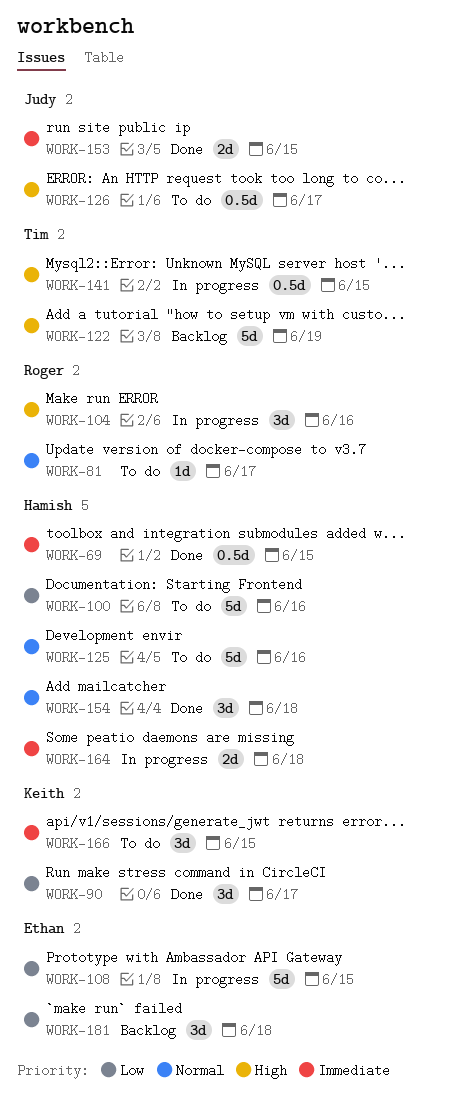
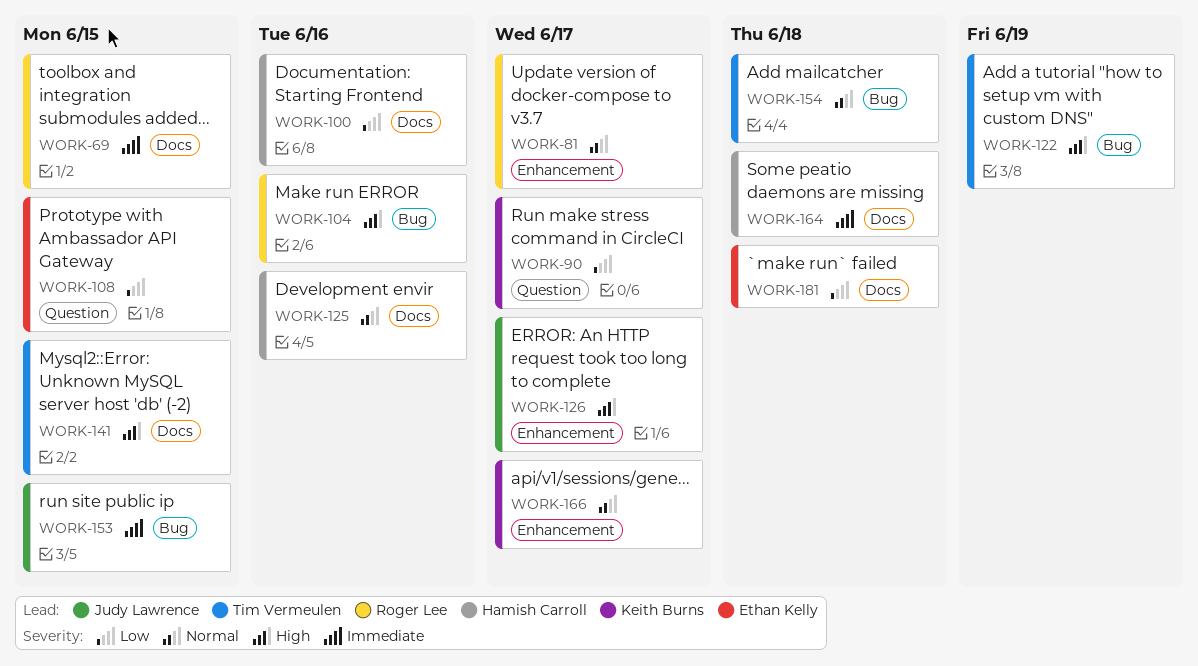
WORK-69, owner: Hamish Carroll -> Roger Lee
WORK-154, owner: Hamish Carroll -> Tim Vermeulen
WORK-166, priority: Immediate -> Normal
WORK-166, due: Jun 15 -> Jun 17

